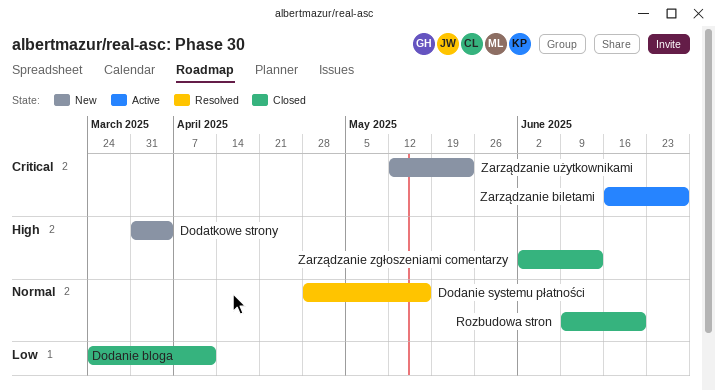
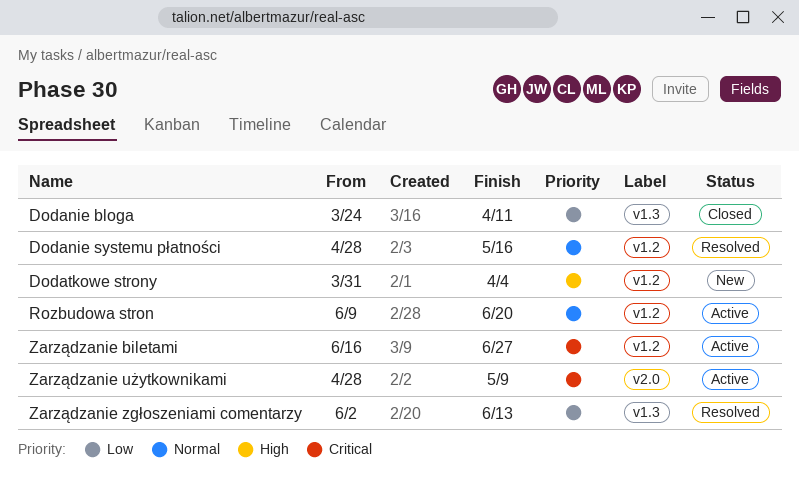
Rozbudowa stron, status: Closed -> Active
Zarządzanie użytkownikami, status: New -> Active
Zarządzanie użytkownikami, start: May 12 -> Apr 28
Zarządzanie użytkownikami, due: May 23 -> May 9
Zarządzanie zgłoszeniami comentarzy, status: Closed -> Resolved
Zarządzanie zgłoszeniami comentarzy, priority: High -> Low

